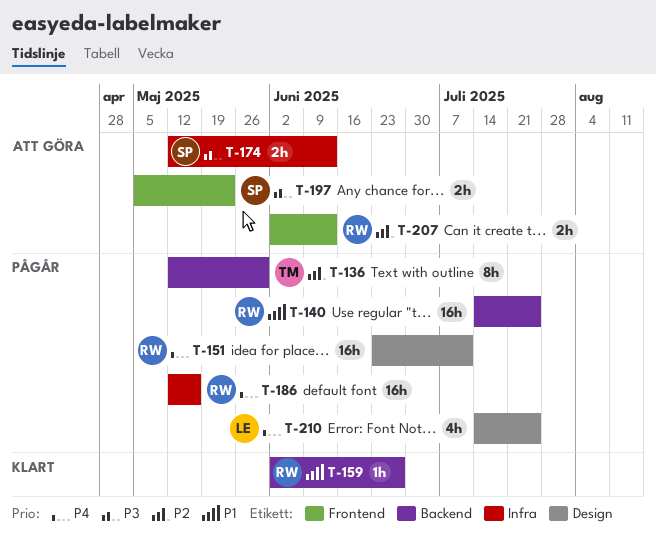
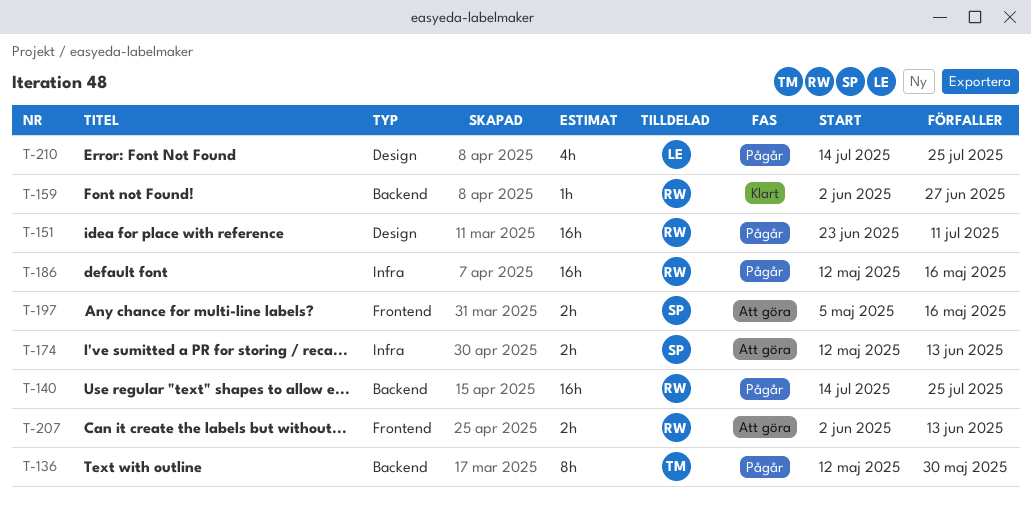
T-197, due: May 23 -> May 16

